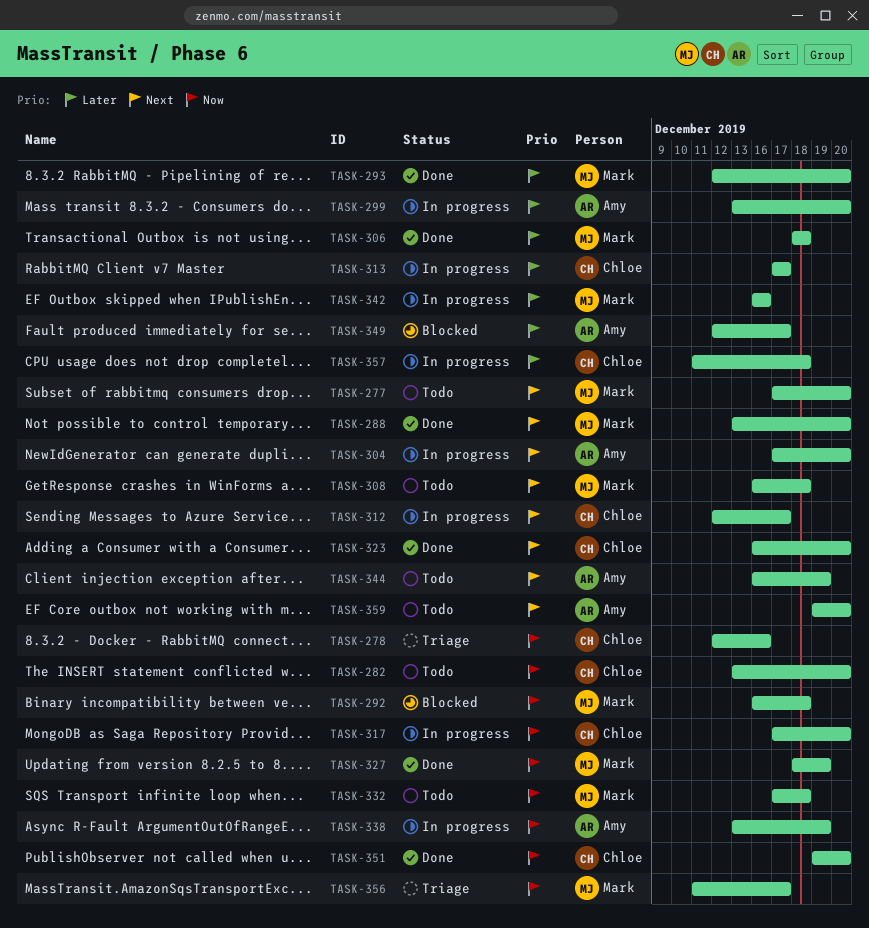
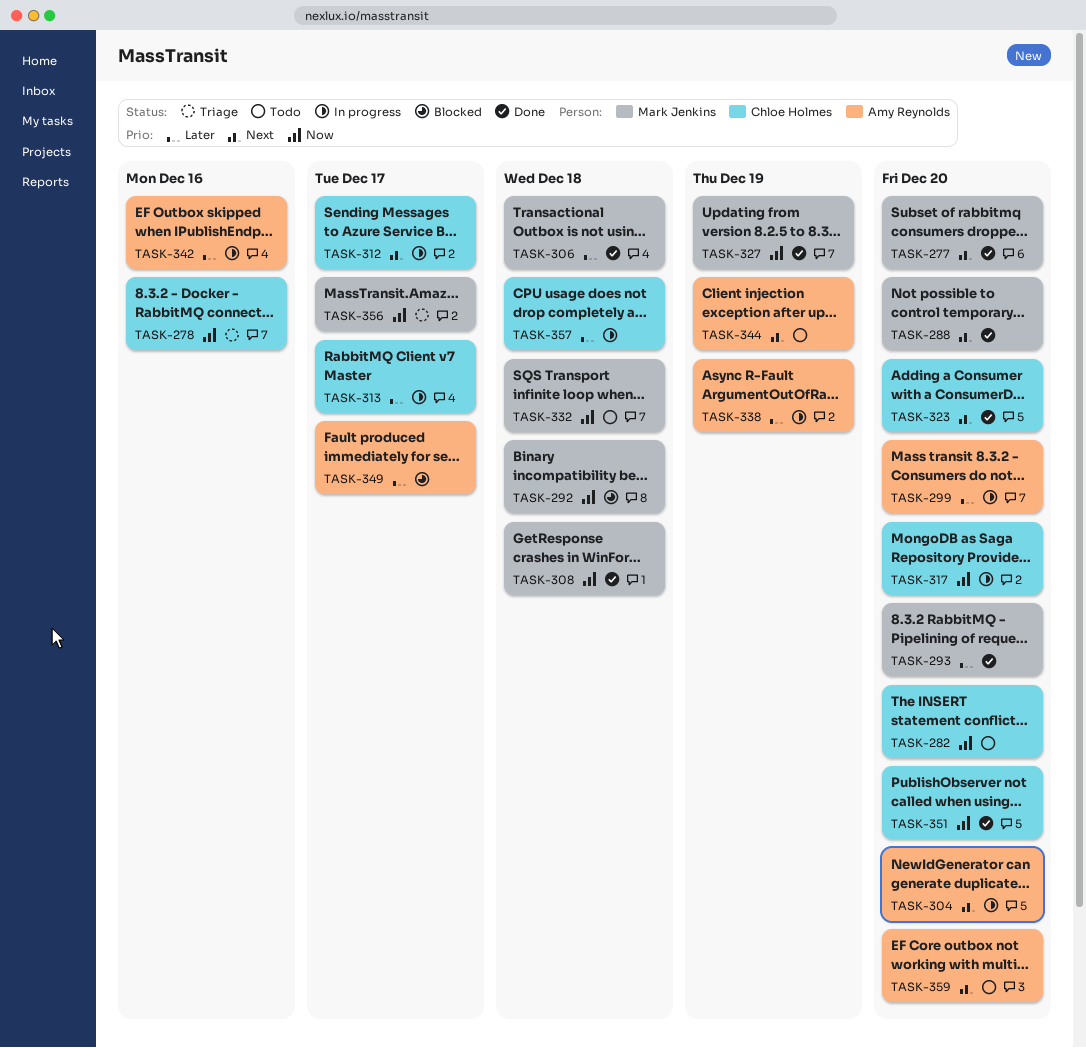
TASK-277, status: Todo -> Done
TASK-308, status: Todo -> Done
TASK-308, priority: Next -> Now
TASK-338, priority: Now -> Later
TASK-342, owner: Mark Jenkins -> Amy Reynolds

